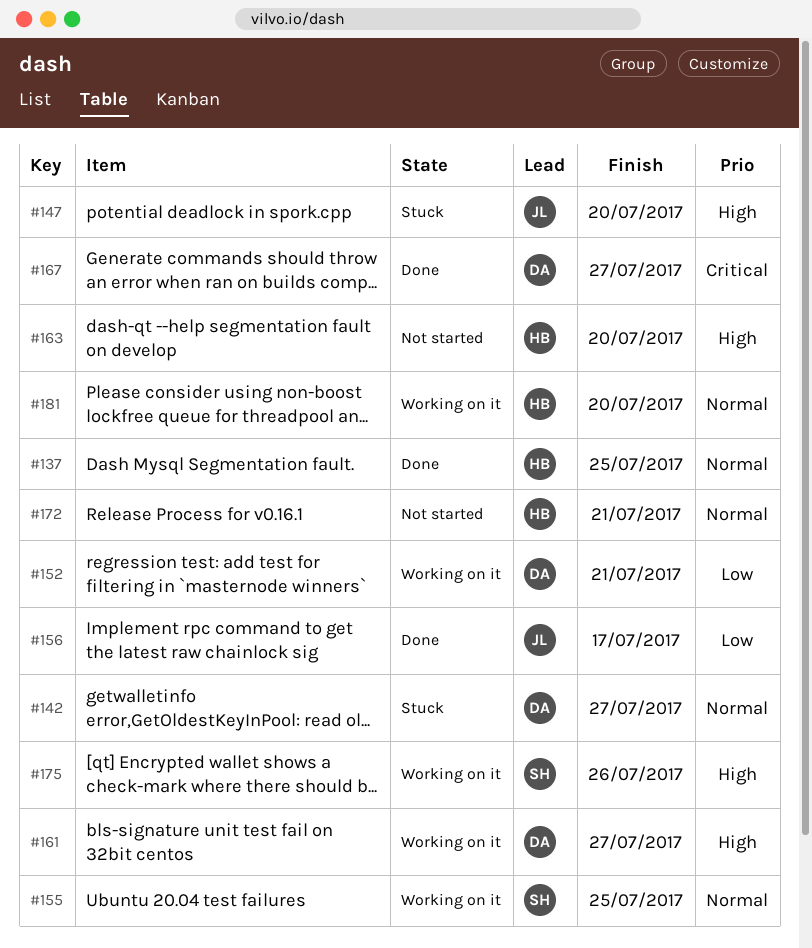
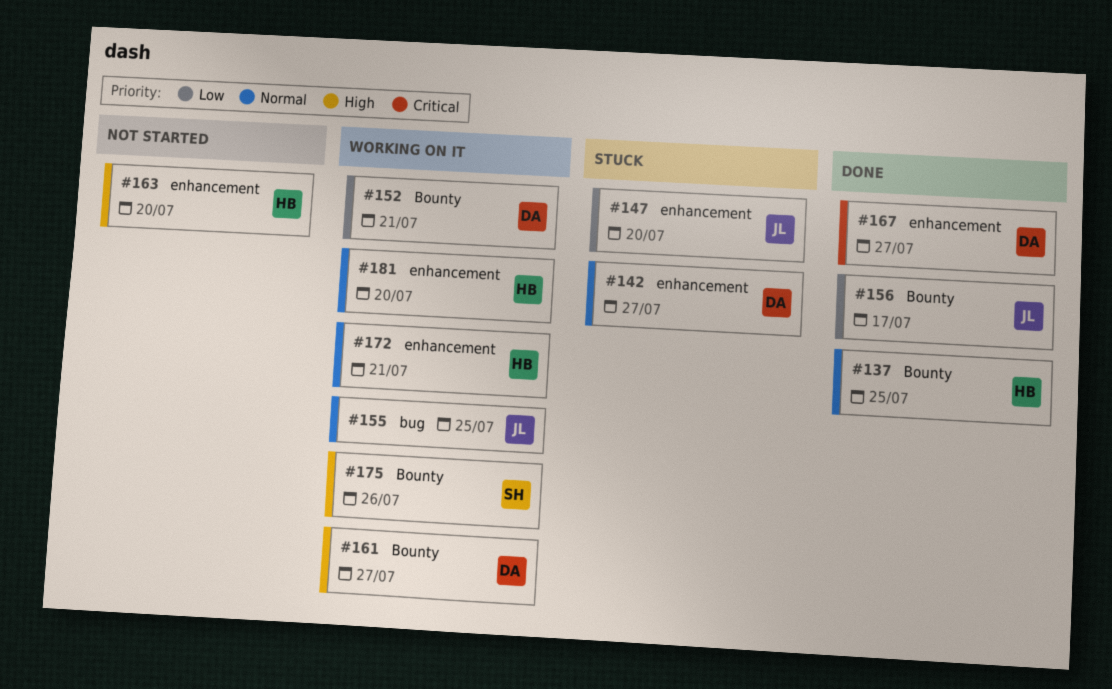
#147, priority: High -> Low
#155, owner: SH -> JL
#172, status: Not started -> Working on it

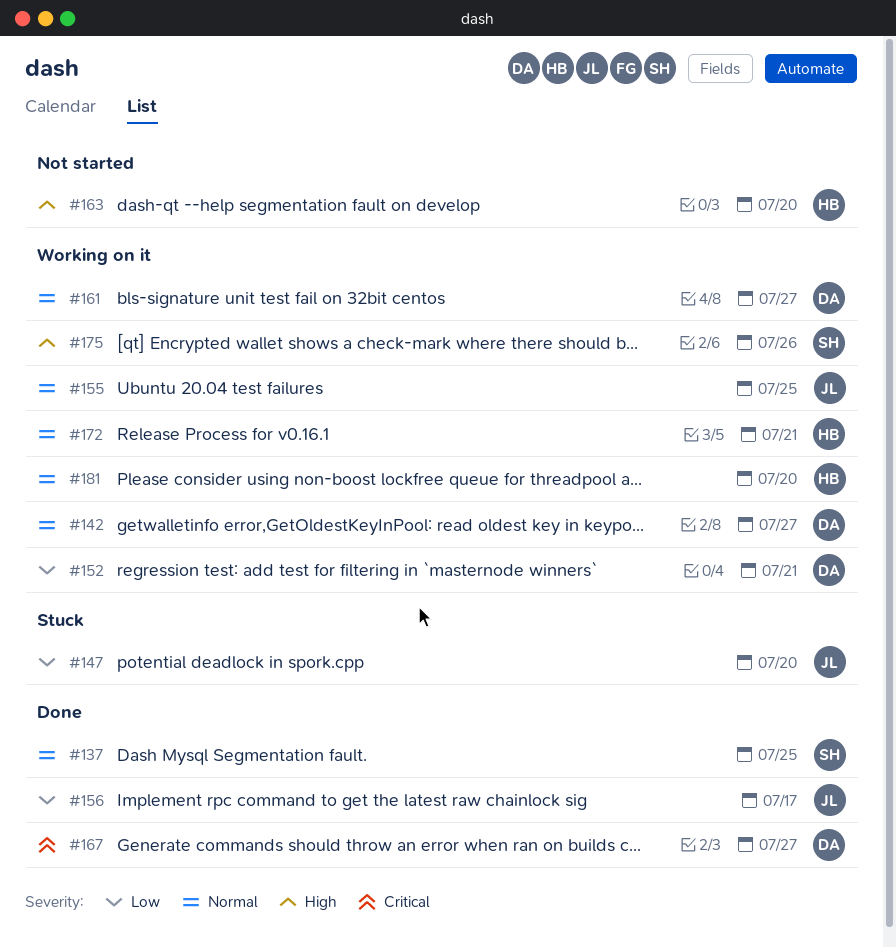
#137, owner: HB -> SH
#142, status: Stuck -> Working on it
#161, priority: High -> Normal

